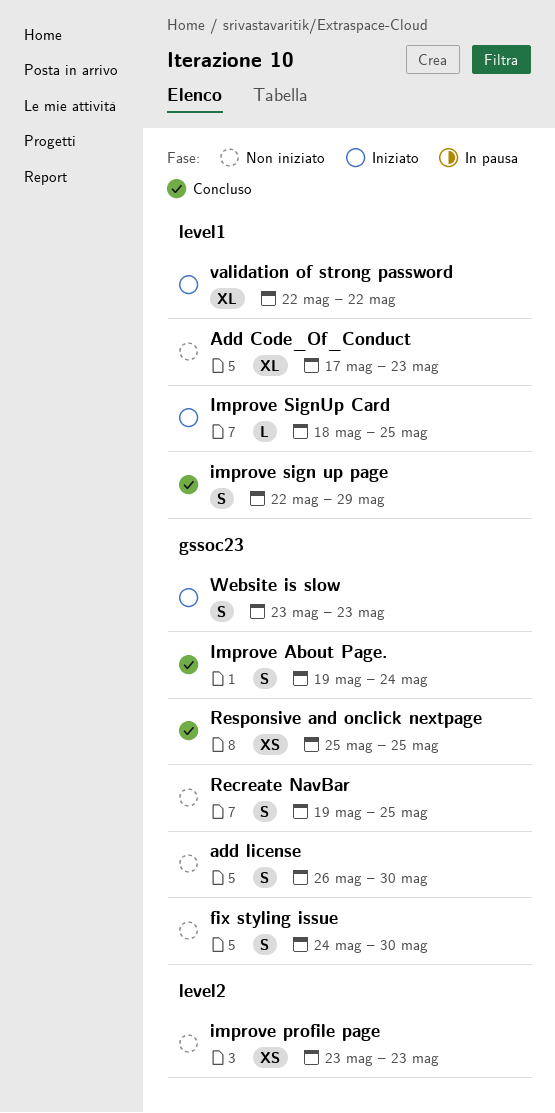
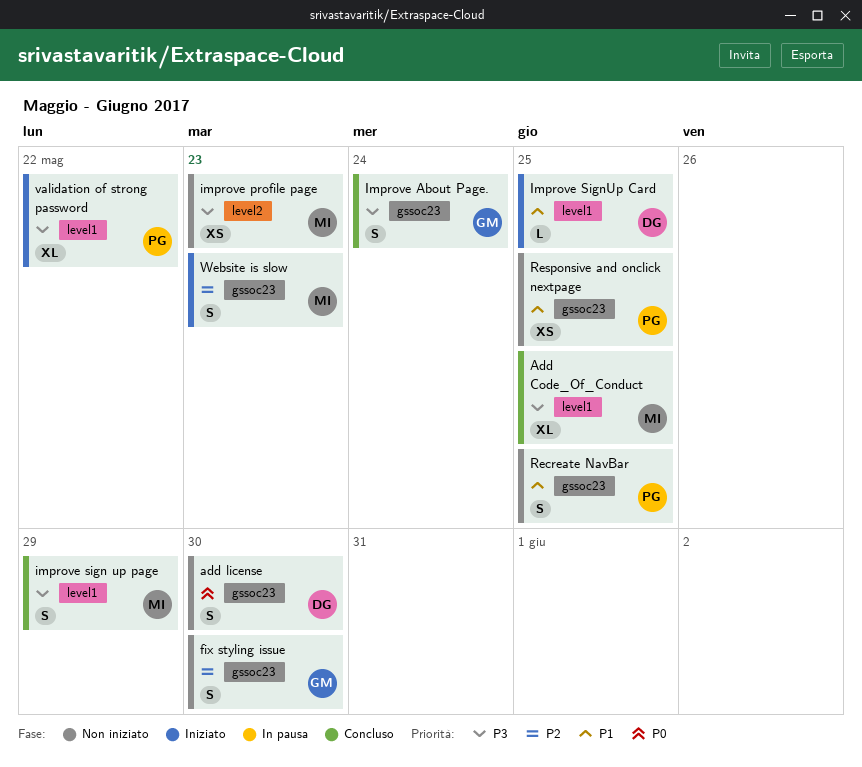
Add Code_Of_Conduct, status: Non iniziato -> Concluso
Add Code_Of_Conduct, due: May 23 -> May 25
Responsive and onclick nextpage, status: Concluso -> Non iniziato

